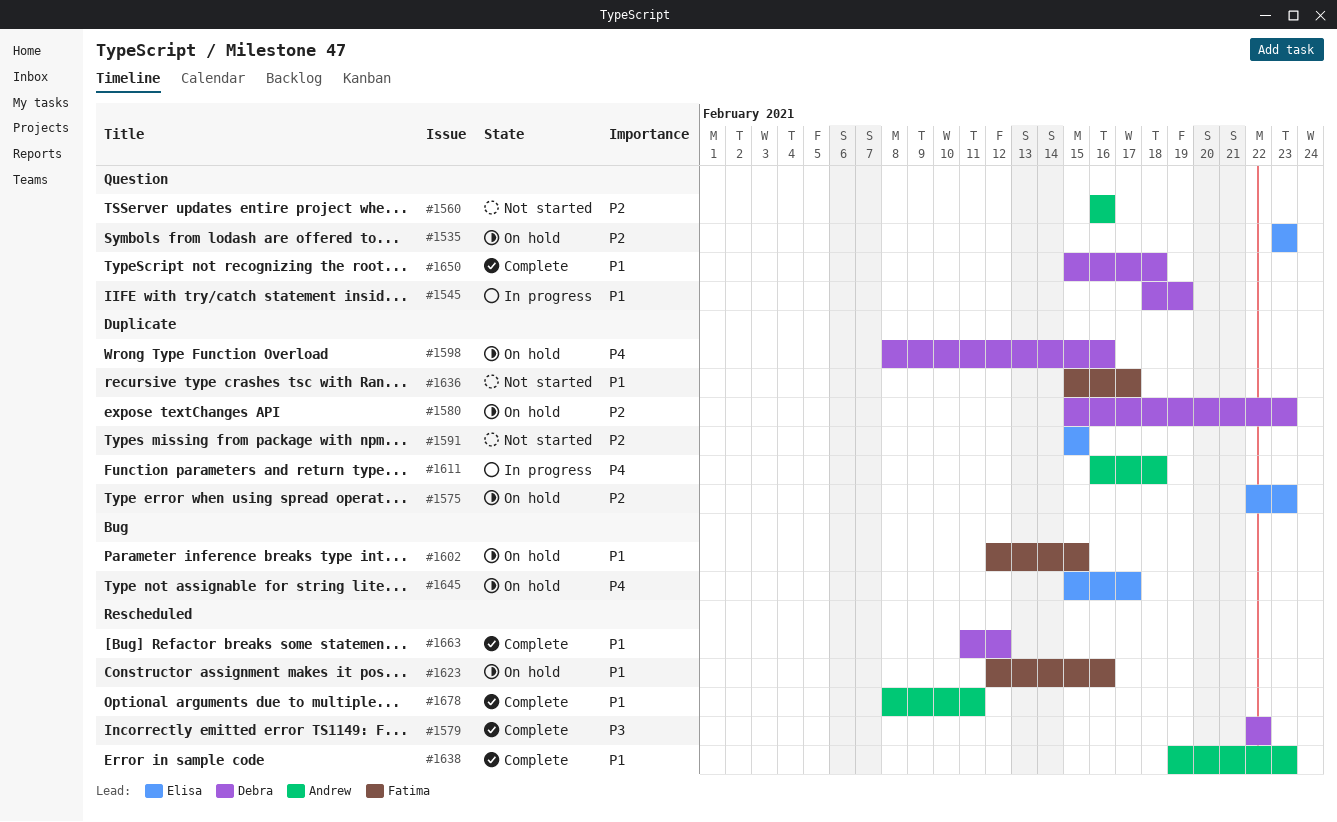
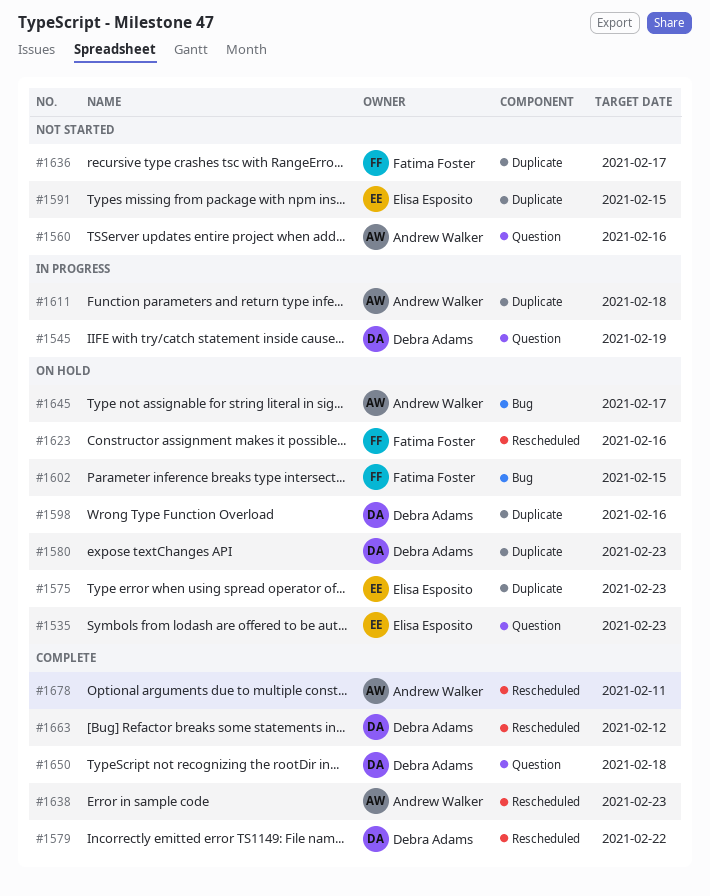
#1645, owner: Elisa Esposito -> Andrew Walker

